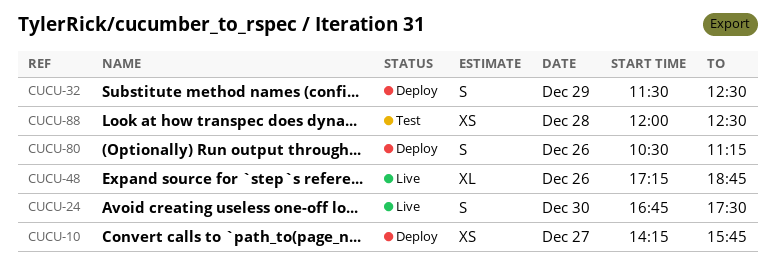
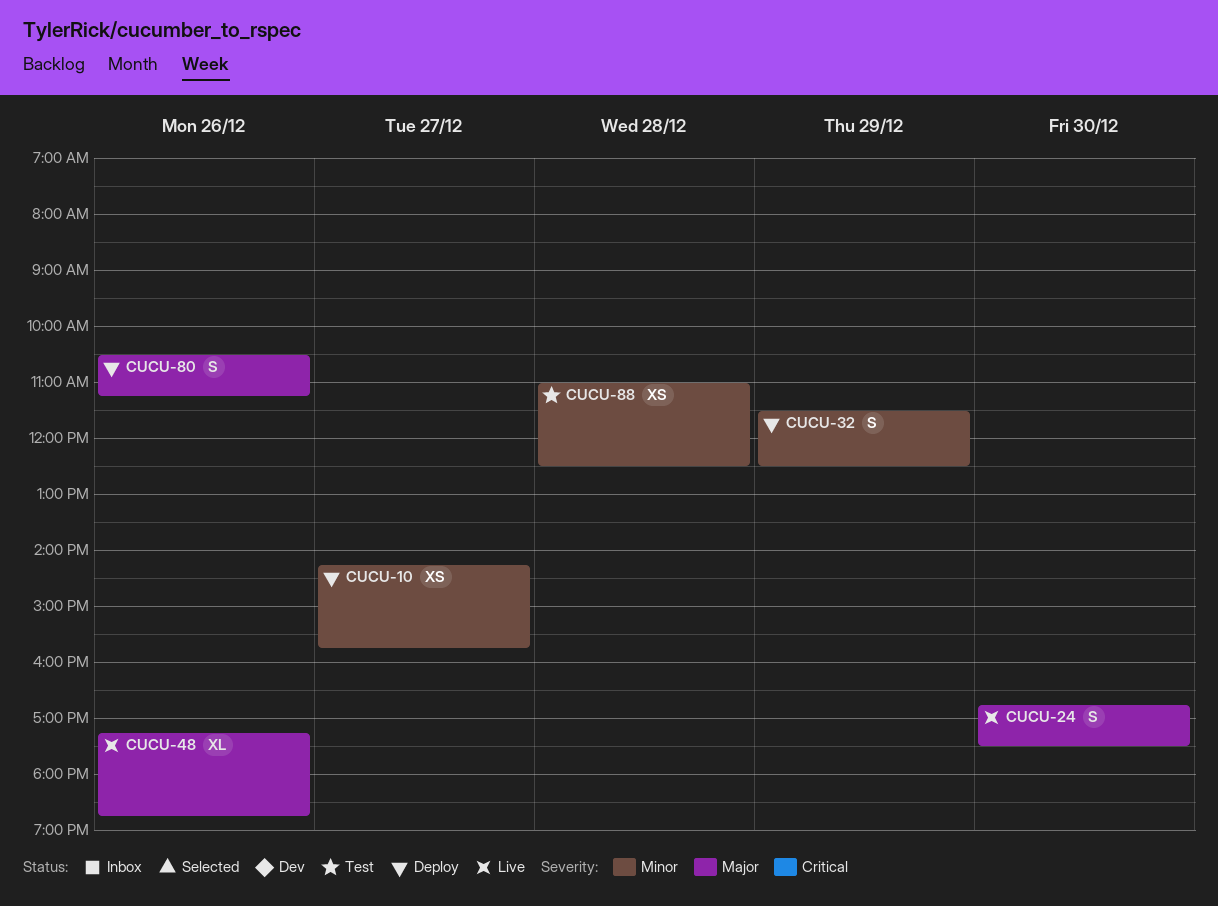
CUCU-88, begins: 12:00 -> 11:00

